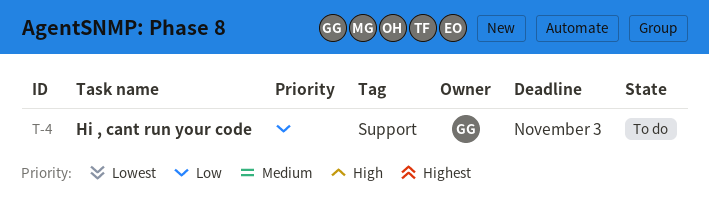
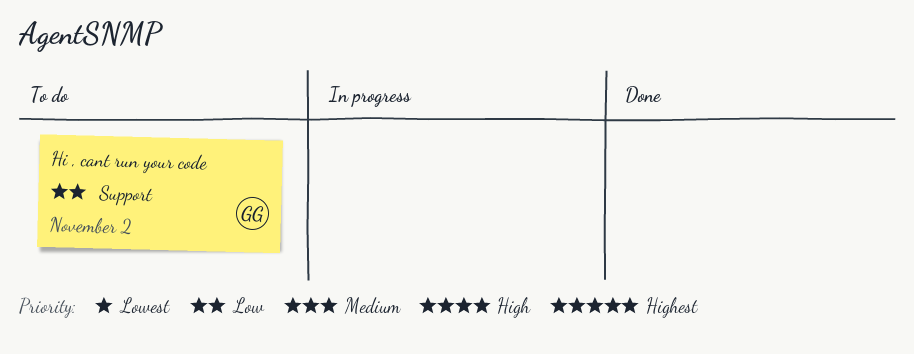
Hi , cant run your code, due: Nov 3 -> Nov 2

